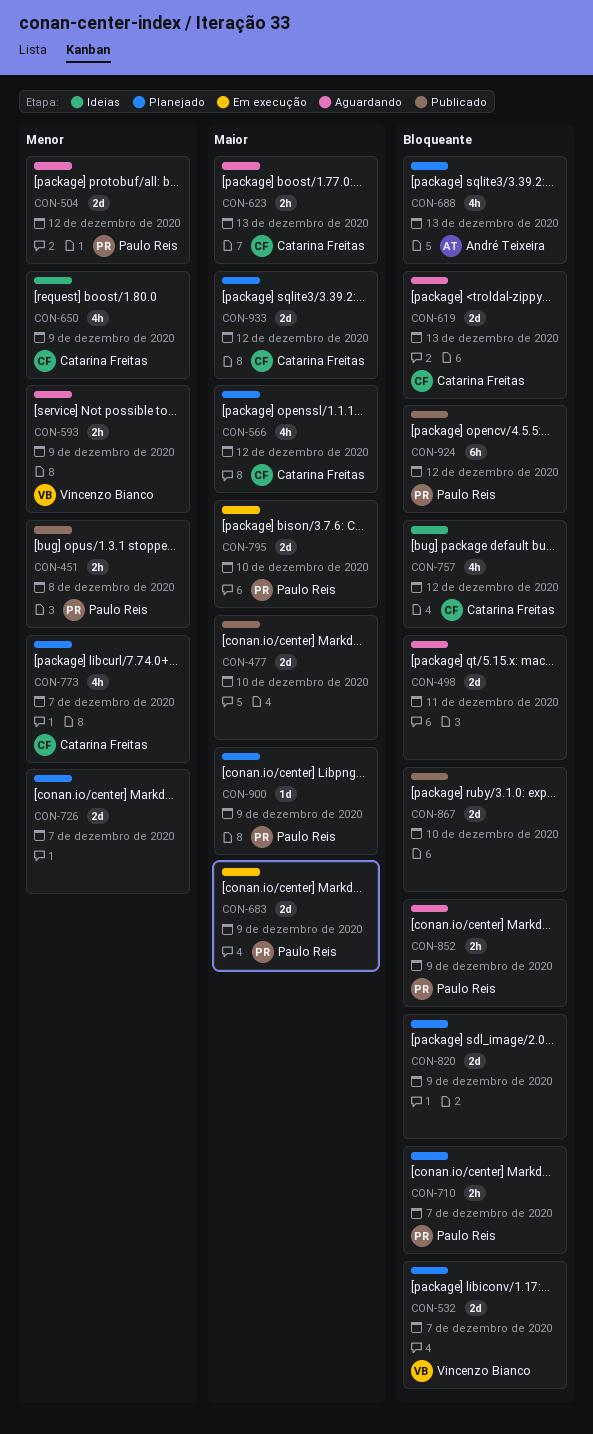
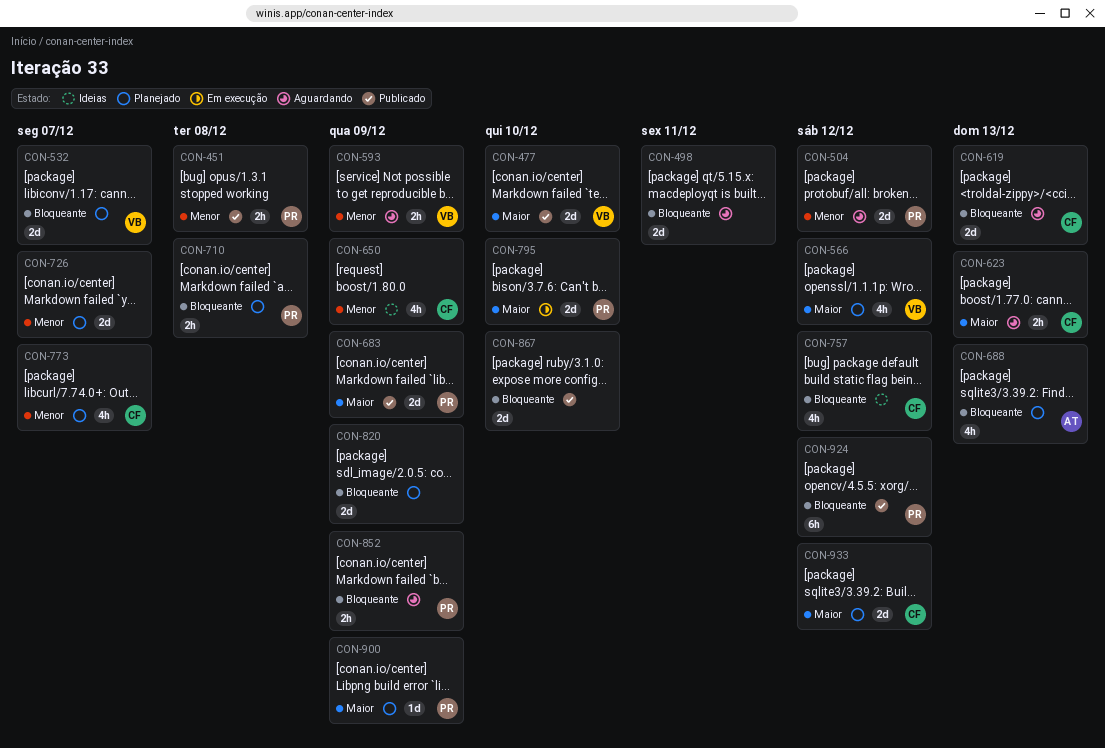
CON-477, owner: none -> Vincenzo Bianco
CON-566, owner: Catarina Freitas -> Vincenzo Bianco
CON-683, status: Em execução -> Publicado
CON-710, due: Dec 7 -> Dec 8

